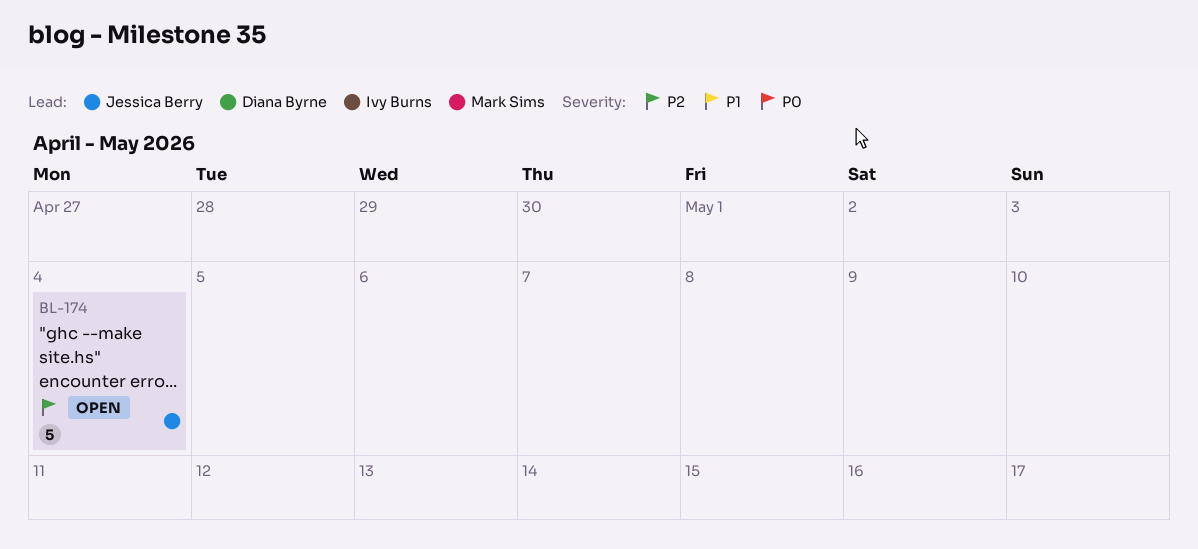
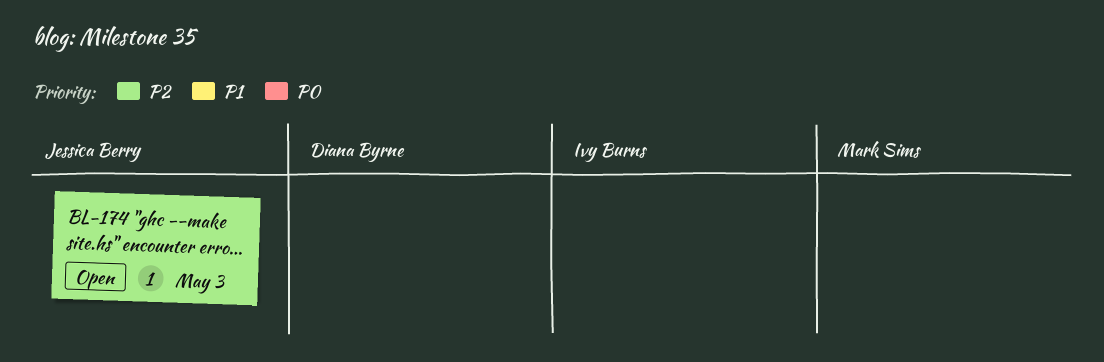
BL-174, estimate: 5 -> 1
BL-174, due: May 4 -> May 3

